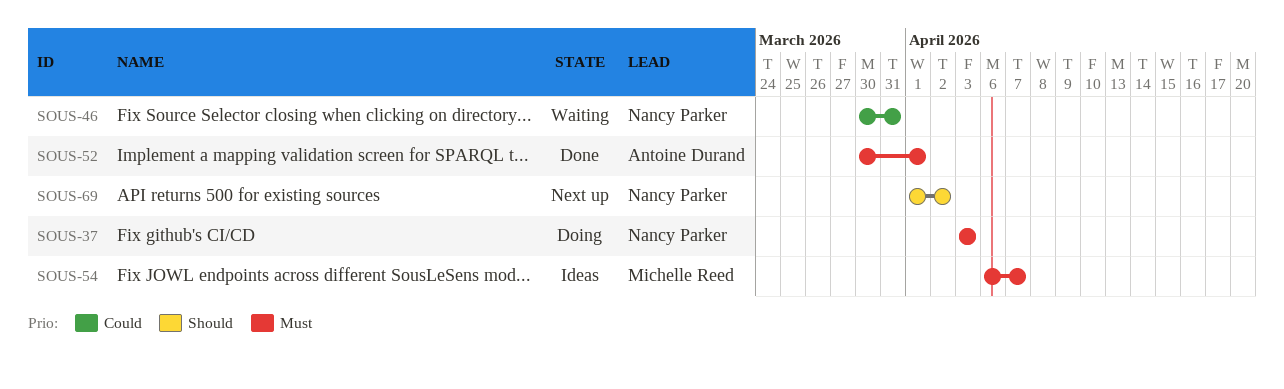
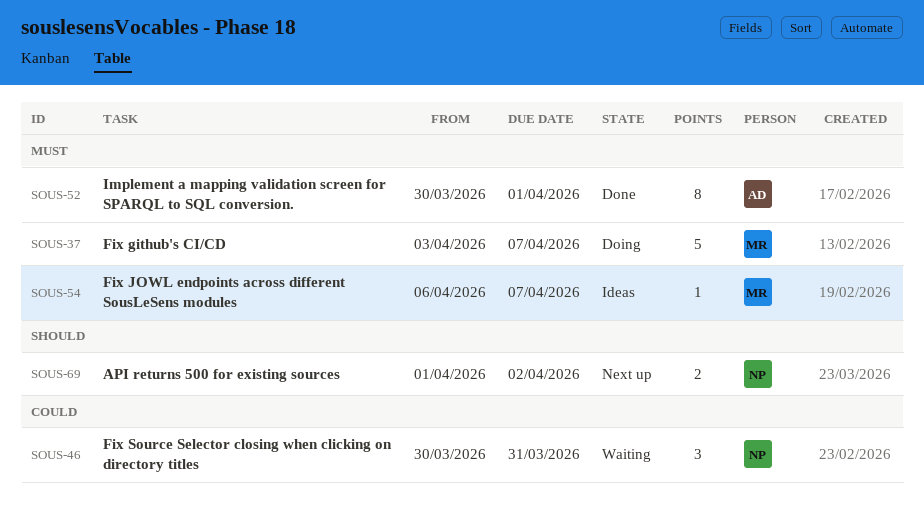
SOUS-37, owner: Nancy Parker -> Michelle Reed
SOUS-37, due: Apr 3 -> Apr 7

